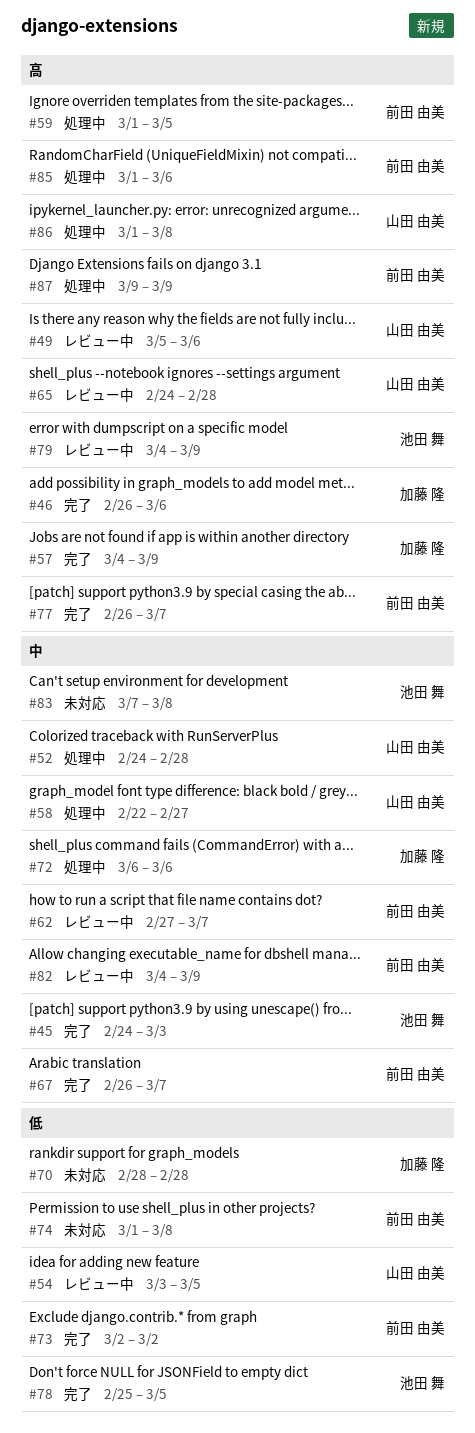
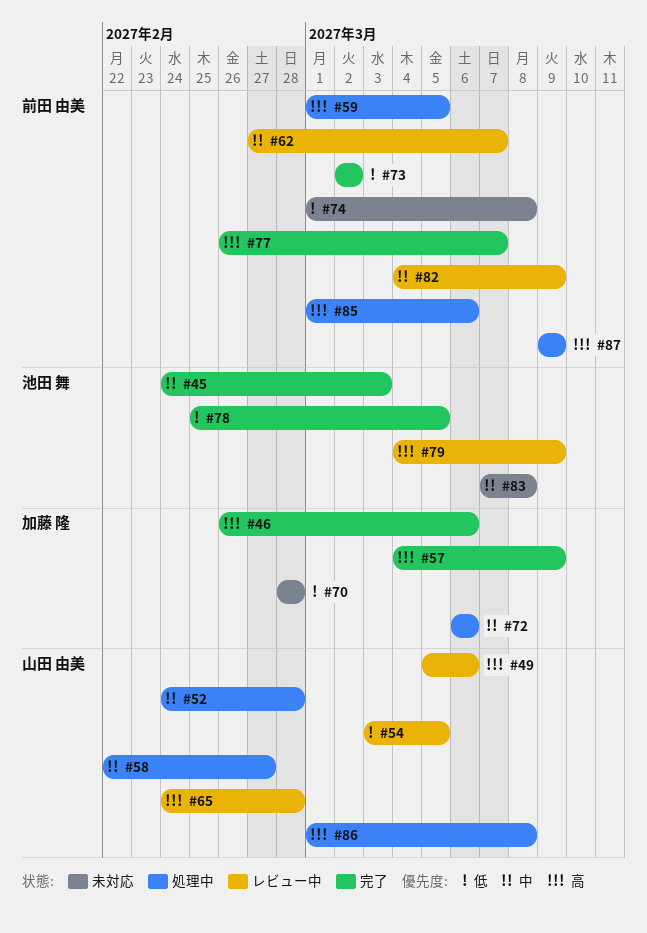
#67: present -> none

